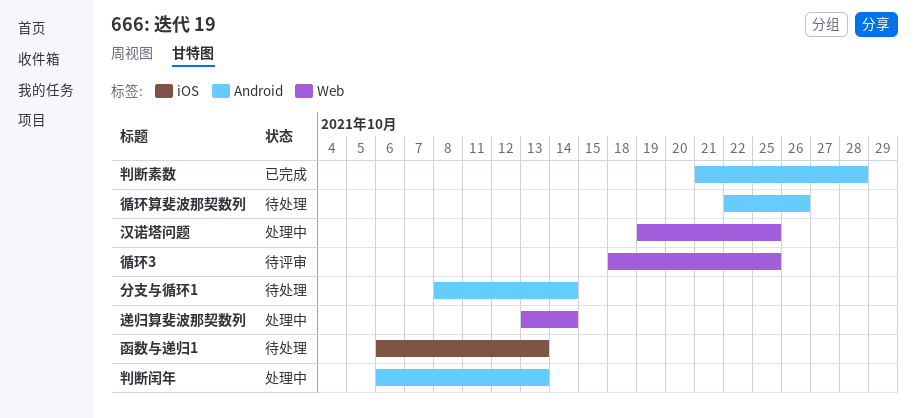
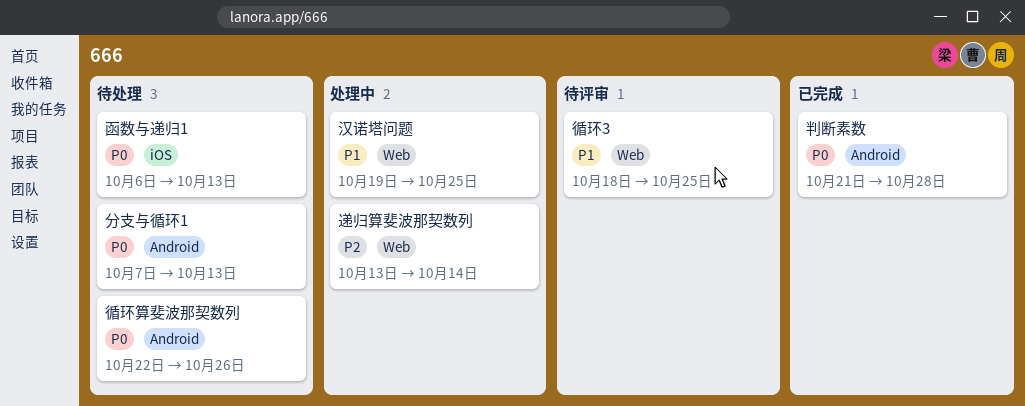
分支与循环1, start: Oct 8 -> Oct 7
分支与循环1, due: Oct 14 -> Oct 13
判断闰年: present -> none

